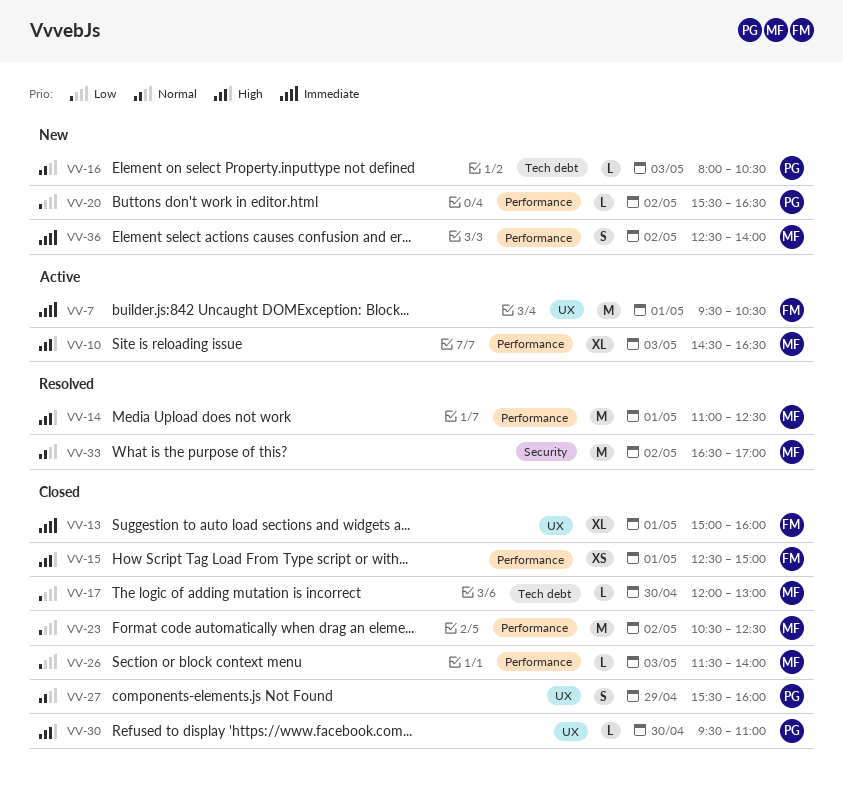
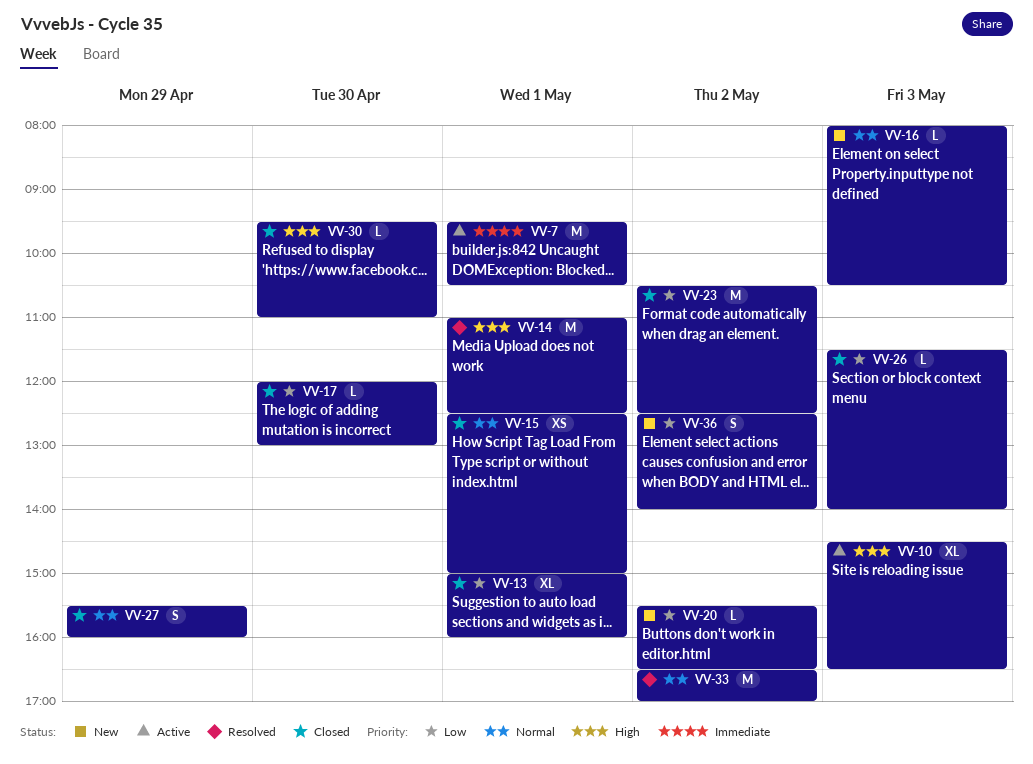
VV-13, priority: Immediate -> Low
VV-15, priority: High -> Normal
VV-36, priority: Immediate -> Low

